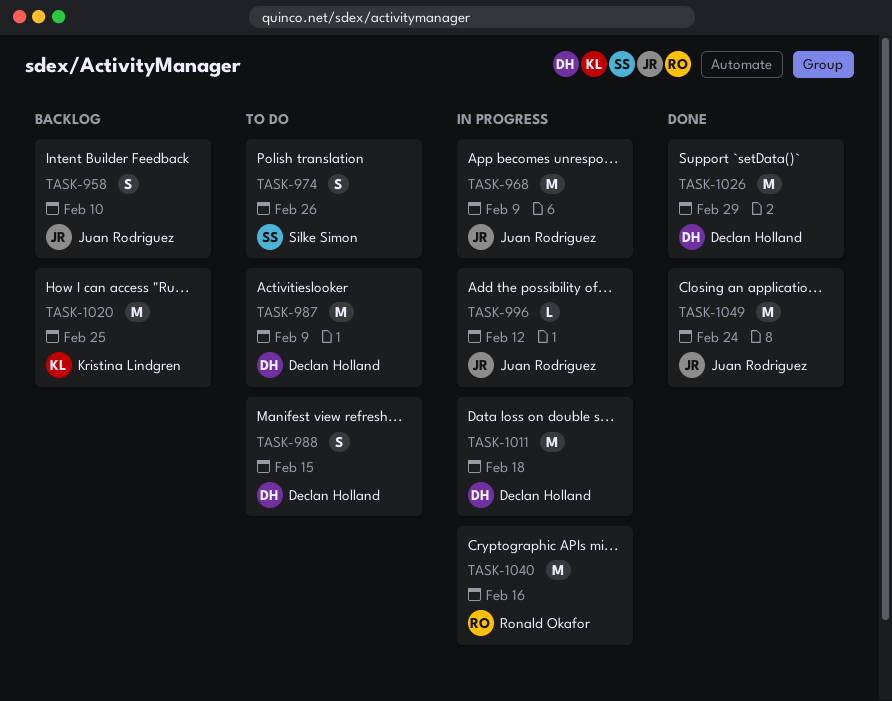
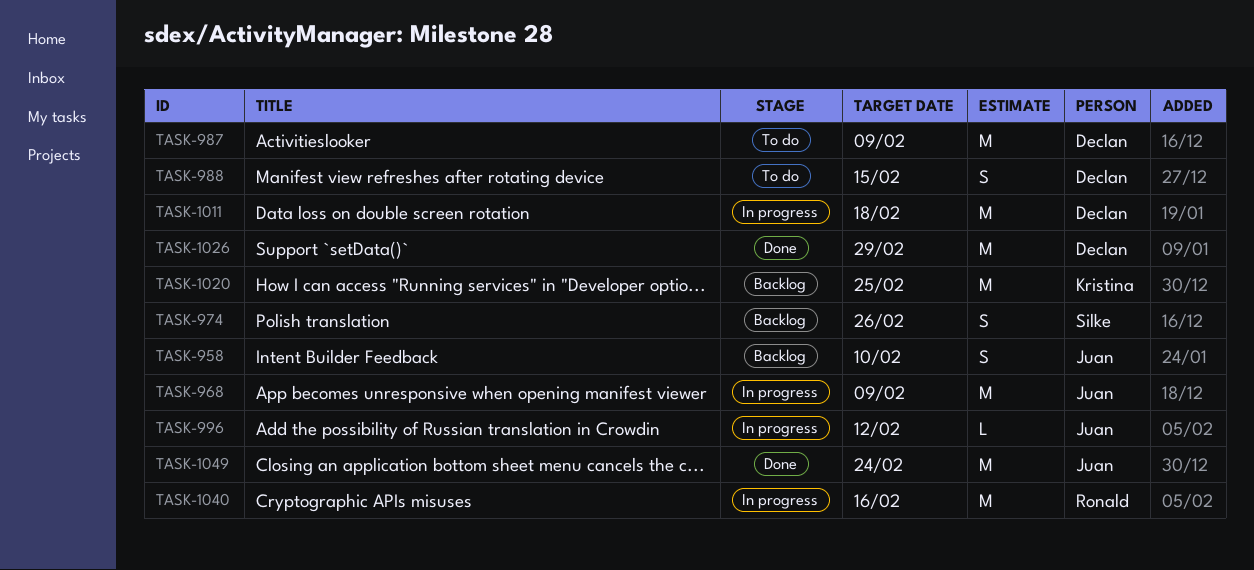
TASK-974, status: To do -> Backlog

